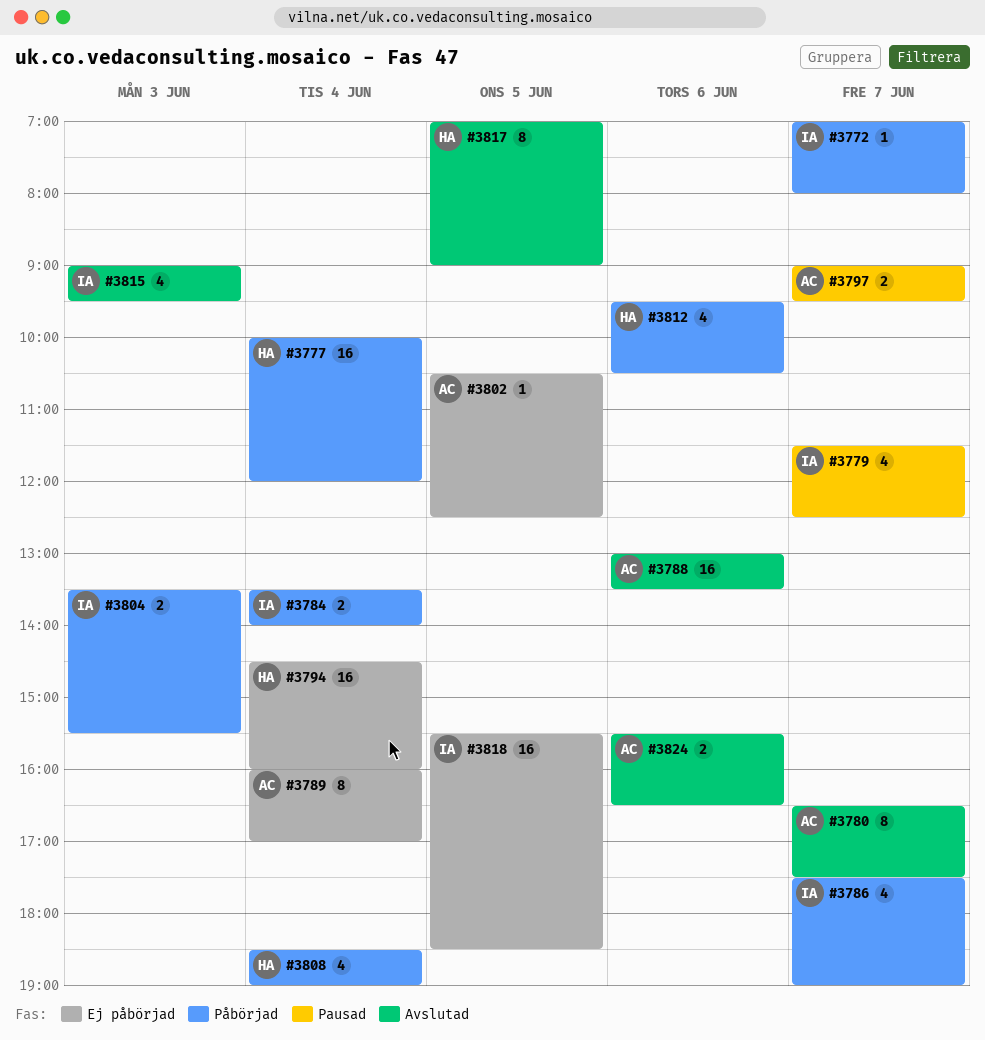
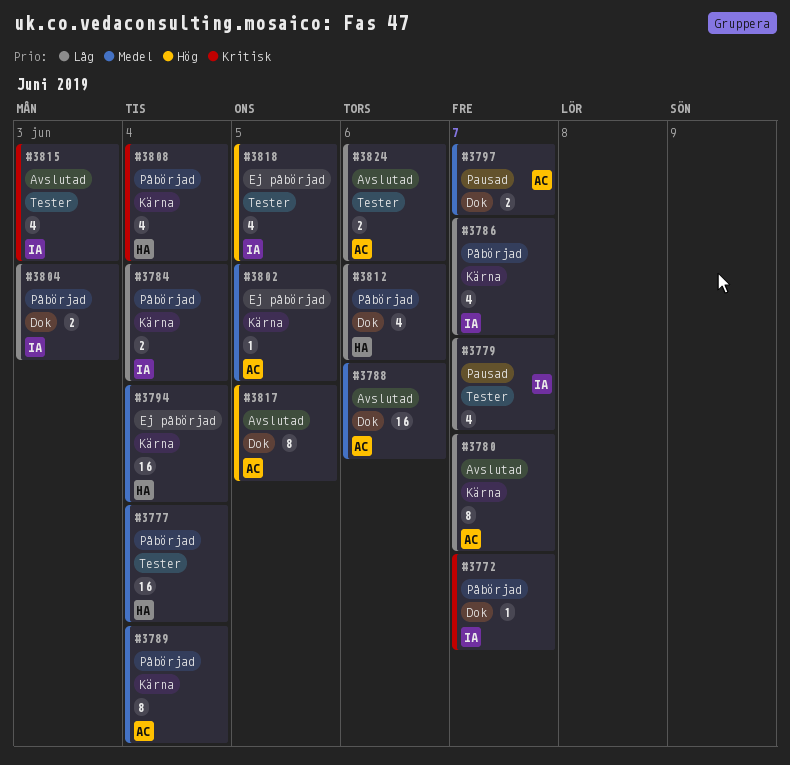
#3789, status: Ej påbörjad -> Påbörjad
#3817, owner: HA -> AC
#3818, estimate: 16 -> 4

